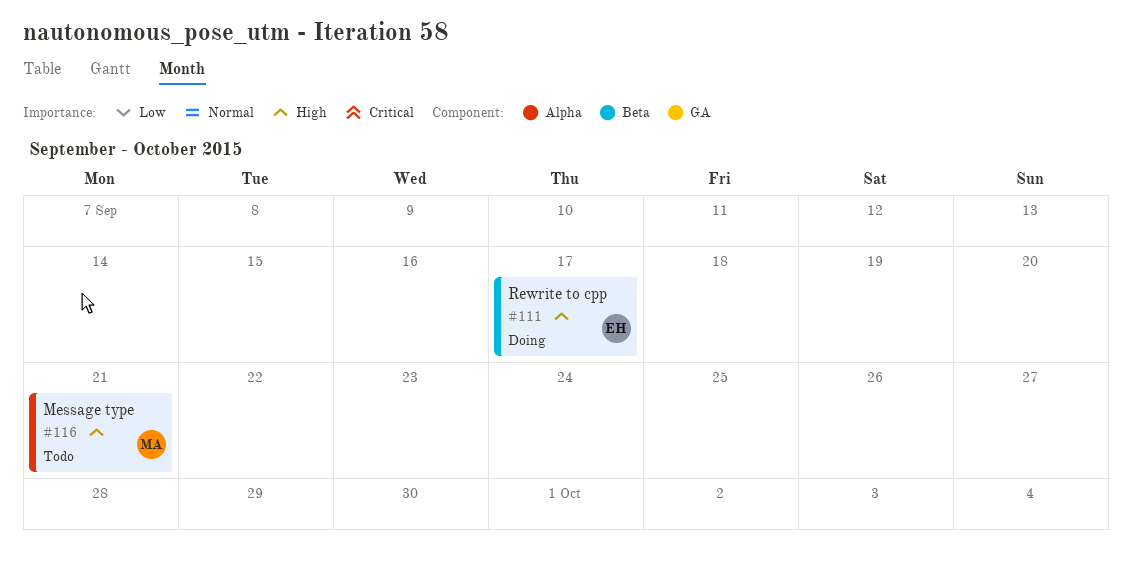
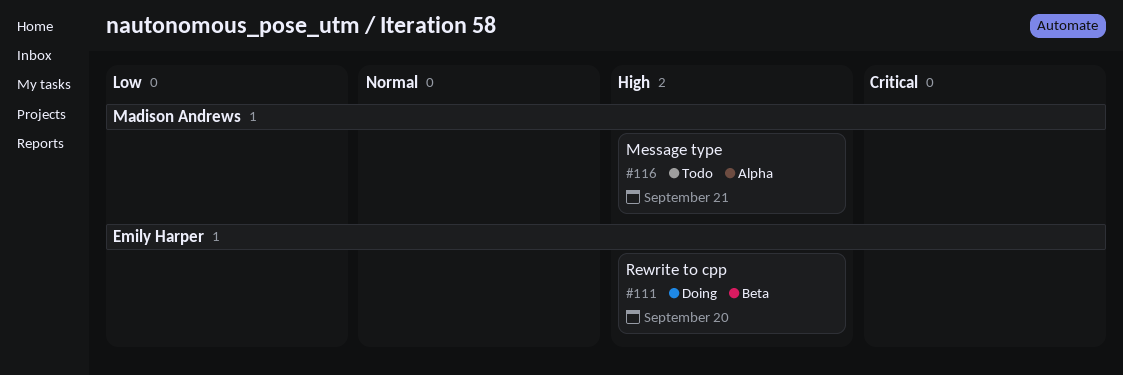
#111, due: Sep 17 -> Sep 20

